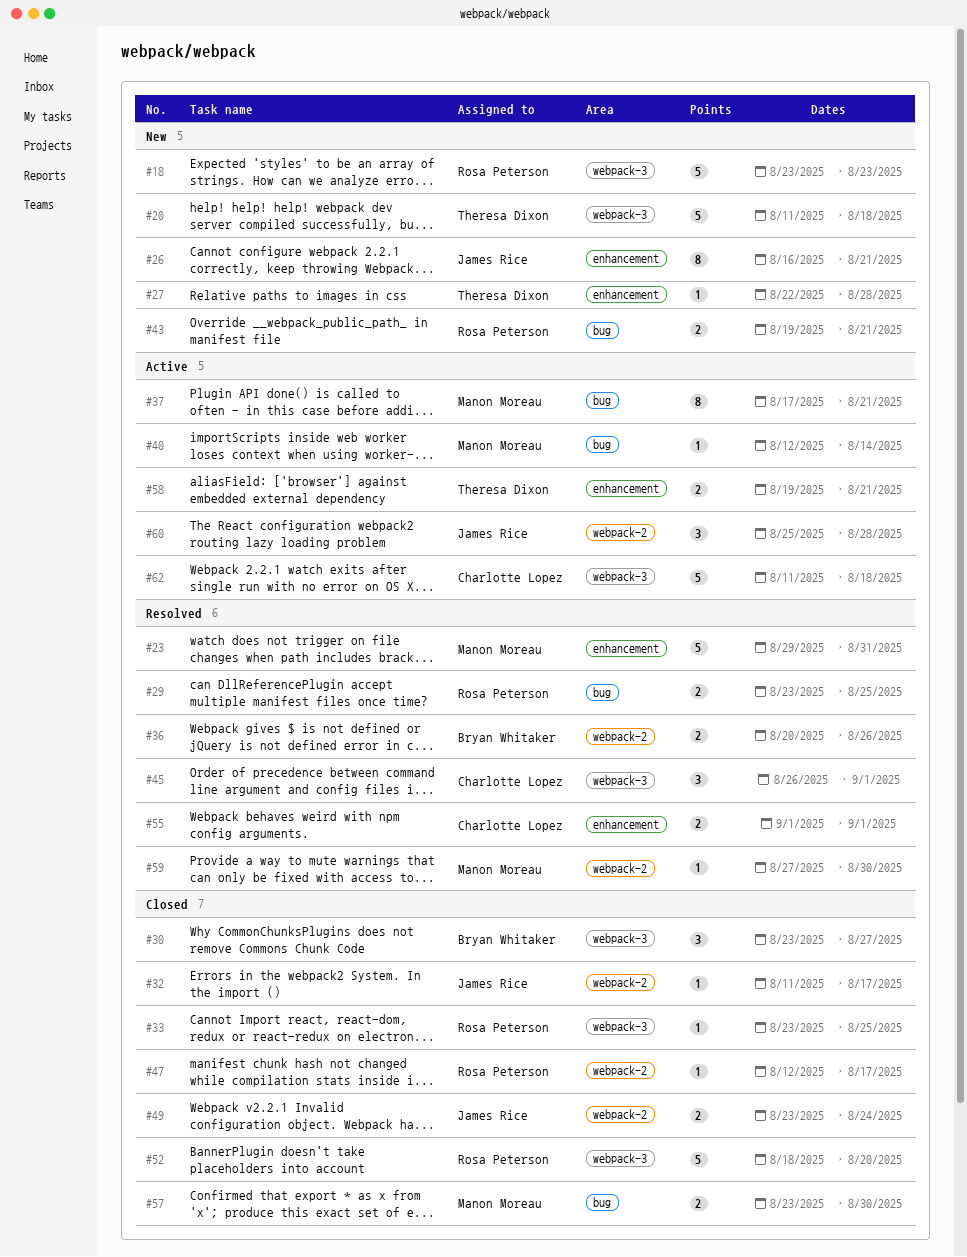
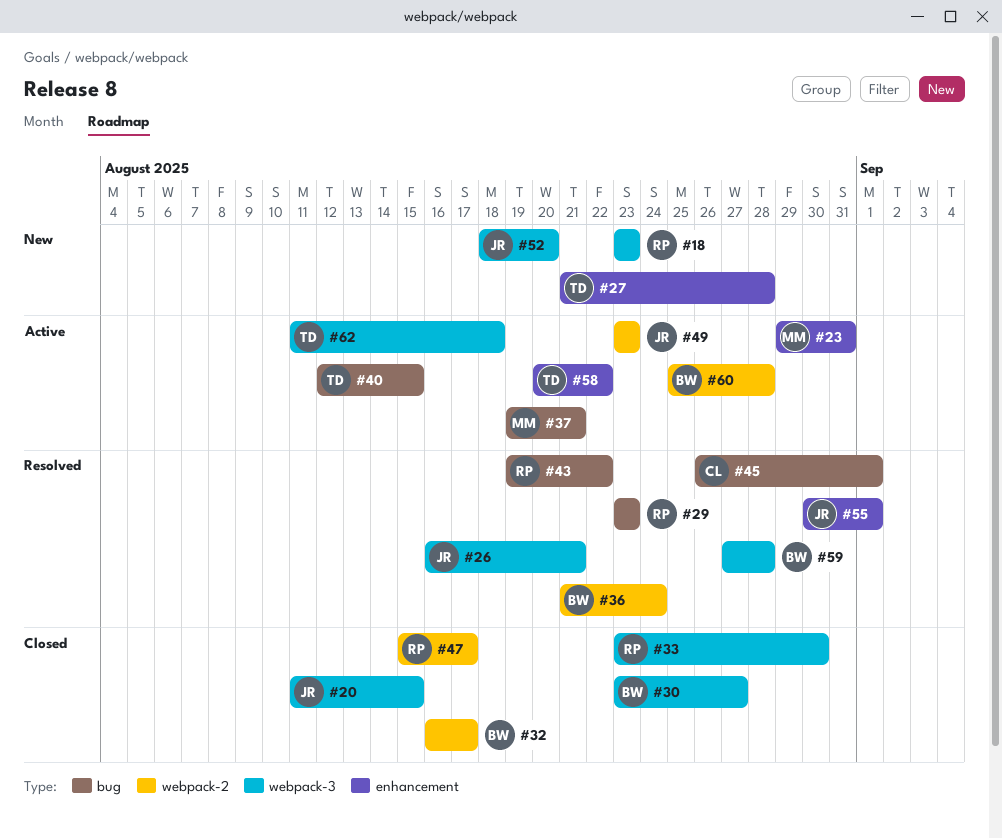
#20, status: New -> Closed
#20, owner: Theresa Dixon -> James Rice
#20, due: Aug 18 -> Aug 15
#23, status: Resolved -> Active
#26, status: New -> Resolved
#26, label: enhancement -> webpack-3
#27, start: Aug 22 -> Aug 21
#29, due: Aug 25 -> Aug 23
#32, owner: James Rice -> Bryan Whitaker
#32, start: Aug 11 -> Aug 16
#33, due: Aug 25 -> Aug 30
#36, start: Aug 20 -> Aug 21
#36, due: Aug 26 -> Aug 24
#37, start: Aug 17 -> Aug 19
#40, owner: Manon Moreau -> Theresa Dixon
#40, due: Aug 14 -> Aug 15
#43, status: New -> Resolved
#43, due: Aug 21 -> Aug 22
#45, label: webpack-3 -> bug
#47, start: Aug 12 -> Aug 15
#49, status: Closed -> Active
#49, due: Aug 24 -> Aug 23
#52, status: Closed -> New
#52, owner: Rosa Peterson -> James Rice
#55, owner: Charlotte Lopez -> James Rice
#55, start: Sep 1 -> Aug 30
#57: present -> none
#58, start: Aug 19 -> Aug 20
#58, due: Aug 21 -> Aug 22
#59, owner: Manon Moreau -> Bryan Whitaker
#59, label: webpack-2 -> webpack-3
#59, due: Aug 30 -> Aug 28
#60, owner: James Rice -> Bryan Whitaker
#62, owner: Charlotte Lopez -> Theresa Dixon

